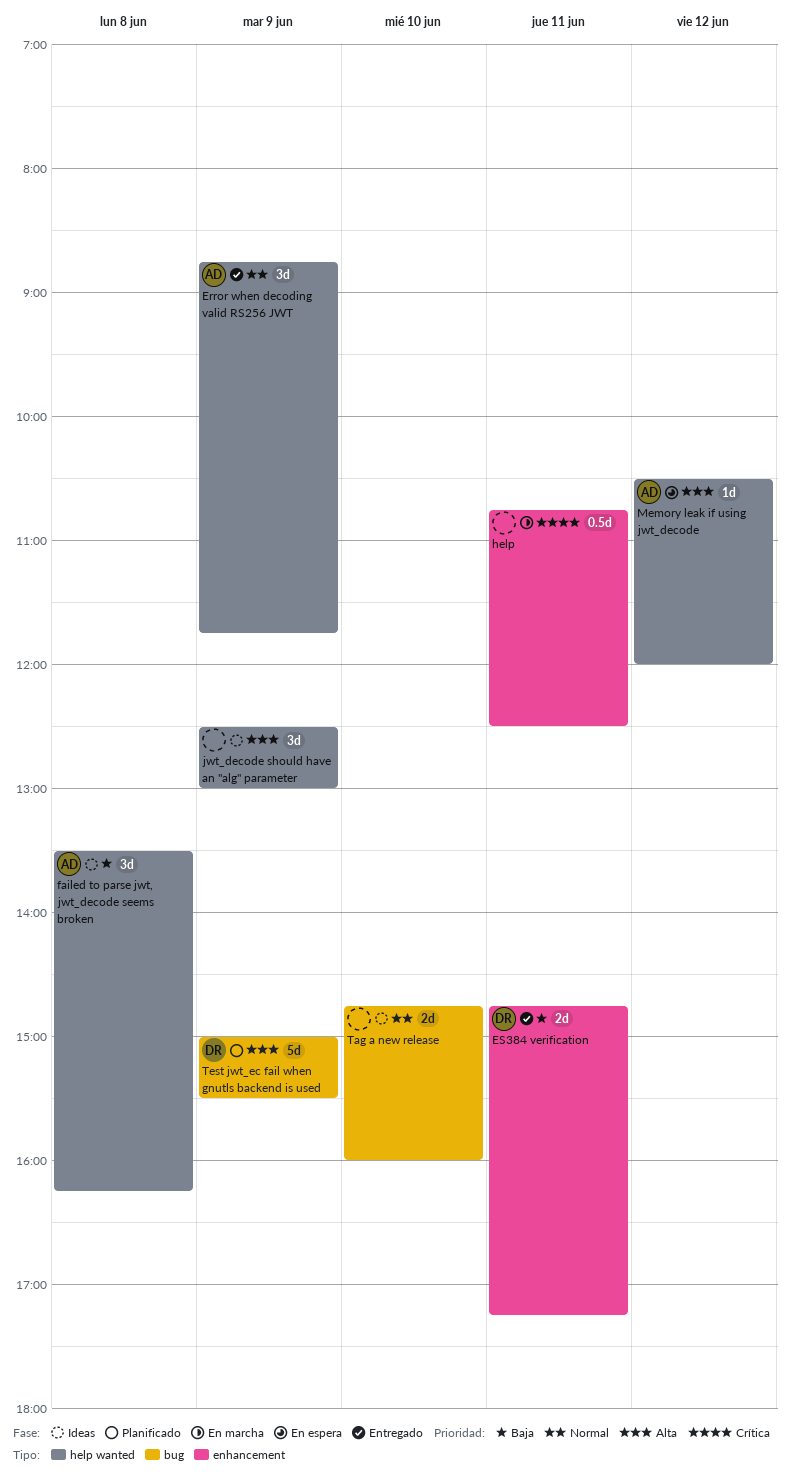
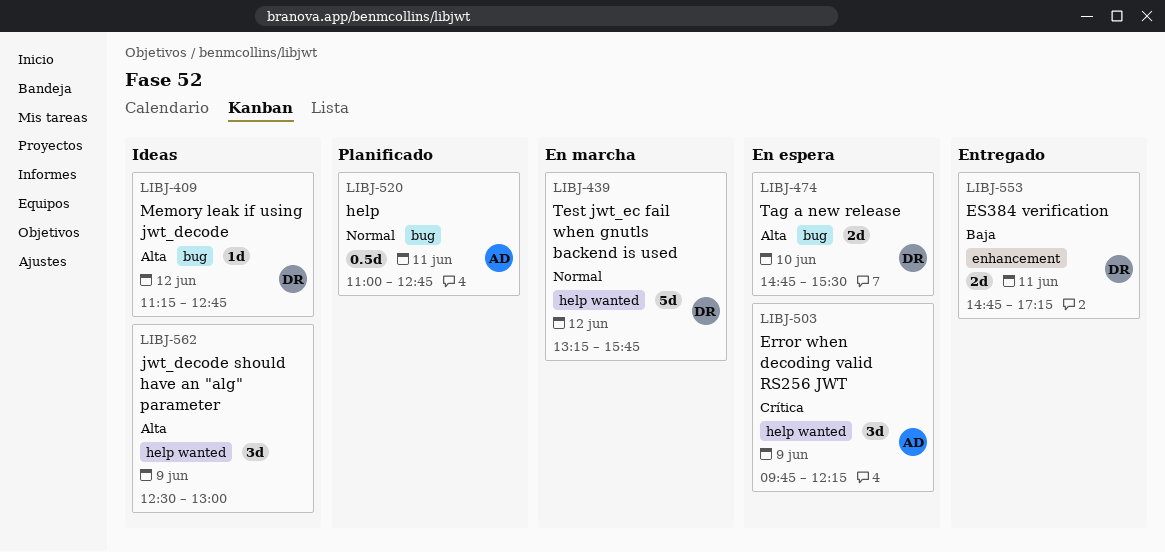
Error when decoding valid RS256 JWT, status: Entregado -> En espera
Error when decoding valid RS256 JWT, priority: Normal -> Crítica
Error when decoding valid RS256 JWT, begins: 08:45 -> 09:45
Error when decoding valid RS256 JWT, ends: 11:45 -> 12:15
failed to parse jwt, jwt_decode seems broken: present -> none
help, status: En marcha -> Planificado
help, owner: none -> AD
help, priority: Crítica -> Normal
help, label: enhancement -> bug
help, begins: 10:45 -> 11:00
help, ends: 12:30 -> 12:45
Memory leak if using jwt_decode, status: En espera -> Ideas
Memory leak if using jwt_decode, owner: AD -> DR
Memory leak if using jwt_decode, label: help wanted -> bug
Memory leak if using jwt_decode, begins: 10:30 -> 11:15
Memory leak if using jwt_decode, ends: 12:00 -> 12:45
Tag a new release, status: Ideas -> En espera
Tag a new release, owner: none -> DR
Tag a new release, priority: Normal -> Alta
Tag a new release, ends: 16:00 -> 15:30
Test jwt_ec fail when gnutls backend is used, status: Planificado -> En marcha
Test jwt_ec fail when gnutls backend is used, priority: Alta -> Normal
Test jwt_ec fail when gnutls backend is used, label: bug -> help wanted
Test jwt_ec fail when gnutls backend is used, day: Jun 9 -> Jun 12
Test jwt_ec fail when gnutls backend is used, begins: 15:00 -> 13:15
Test jwt_ec fail when gnutls backend is used, ends: 15:30 -> 15:45

